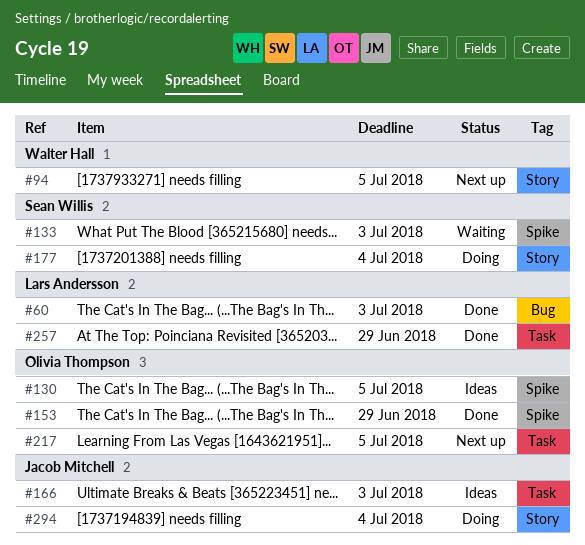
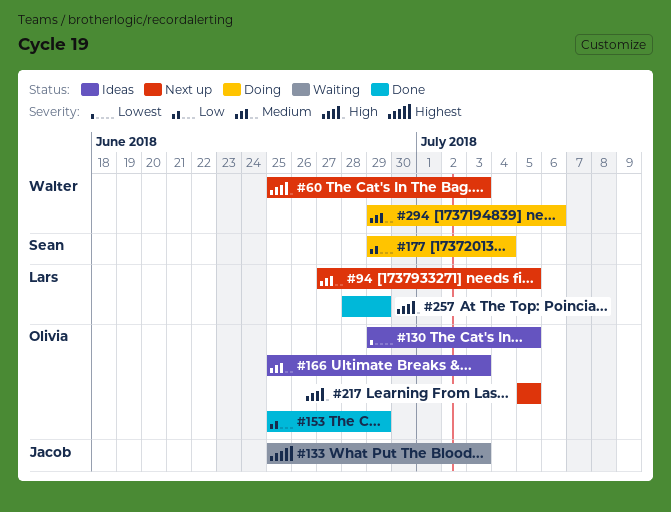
#60, status: Done -> Next up
#60, owner: Lars Andersson -> Walter Hall
#94, owner: Walter Hall -> Lars Andersson
#133, owner: Sean Willis -> Jacob Mitchell
#166, owner: Jacob Mitchell -> Olivia Thompson
#294, owner: Jacob Mitchell -> Walter Hall
#294, due: Jul 4 -> Jul 6

